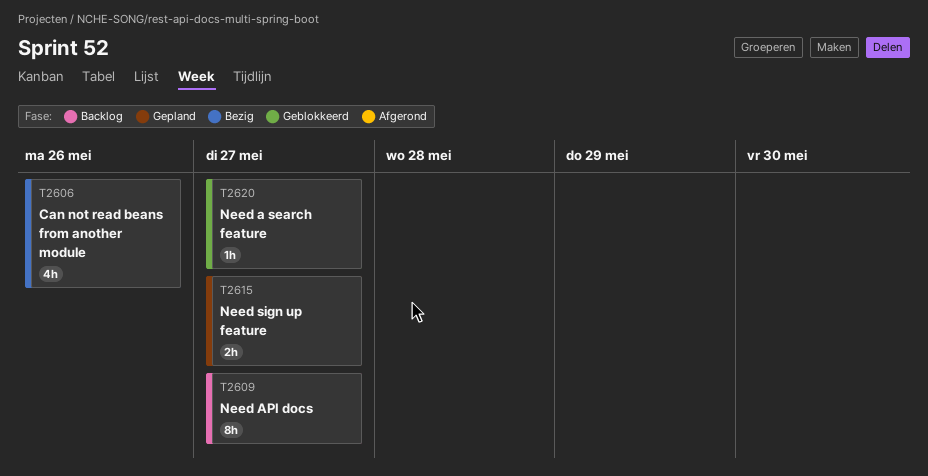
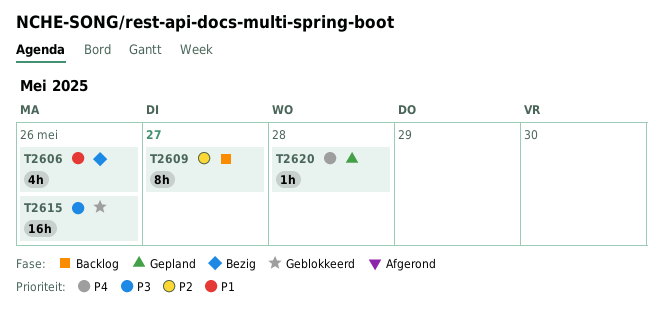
T2615, status: Gepland -> Geblokkeerd
T2615, estimate: 2h -> 16h
T2615, due: May 27 -> May 26
T2620, status: Geblokkeerd -> Gepland
T2620, due: May 27 -> May 28

